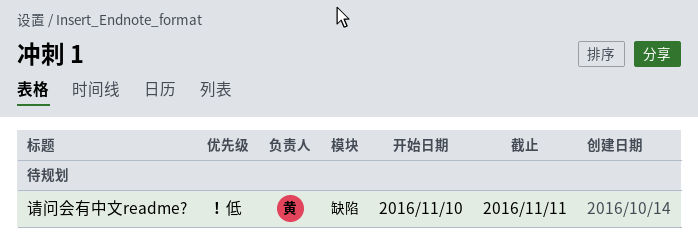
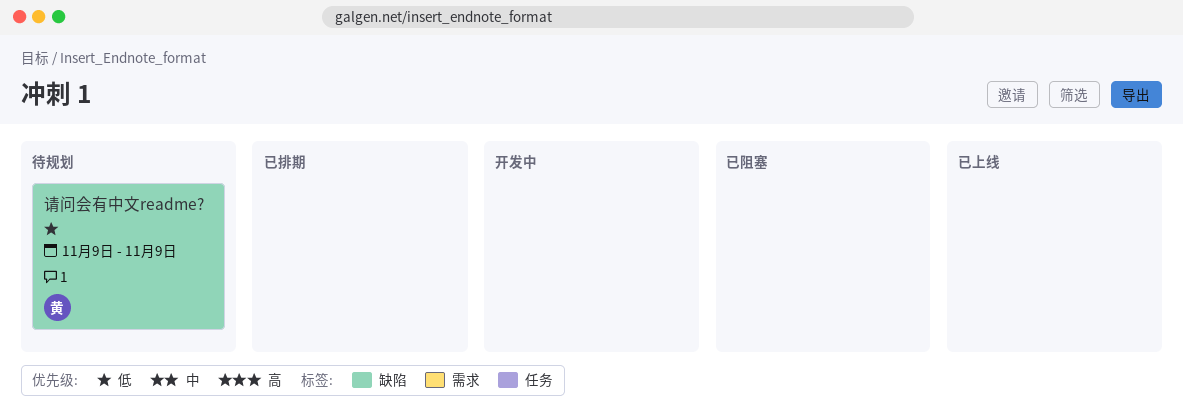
请问会有中文readme?, start: Nov 10 -> Nov 9
请问会有中文readme?, due: Nov 11 -> Nov 9

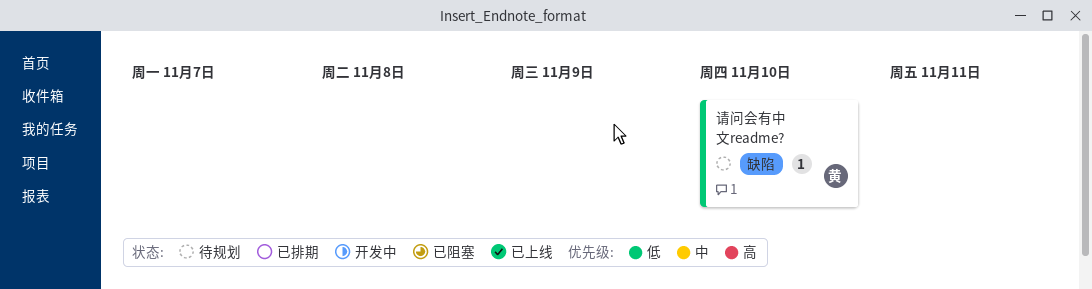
请问会有中文readme?, due: Nov 9 -> Nov 10

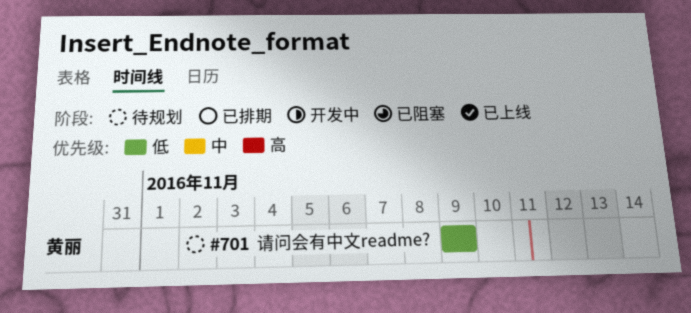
请问会有中文readme?, due: Nov 10 -> Nov 9

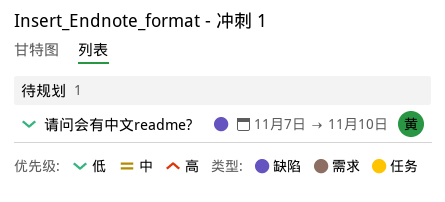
请问会有中文readme?, start: Nov 9 -> Nov 7
请问会有中文readme?, due: Nov 9 -> Nov 10

